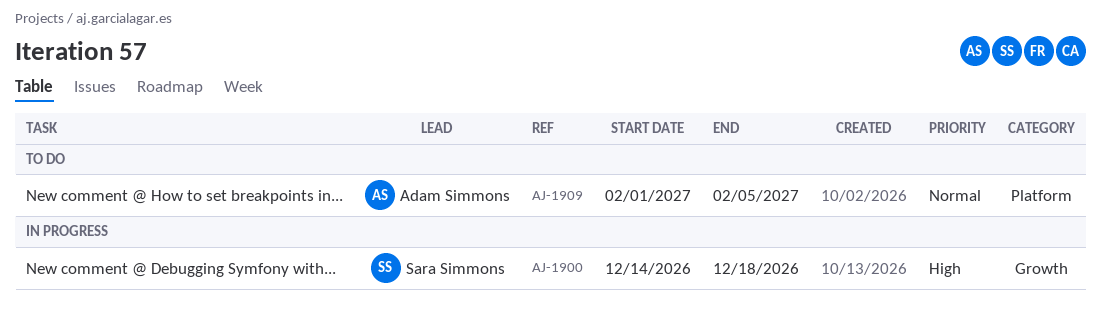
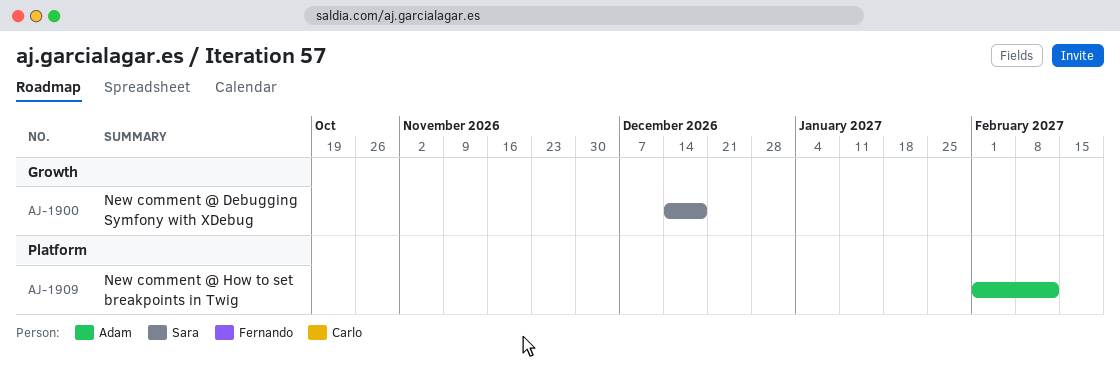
AJ-1909, due: Feb 5 -> Feb 12

